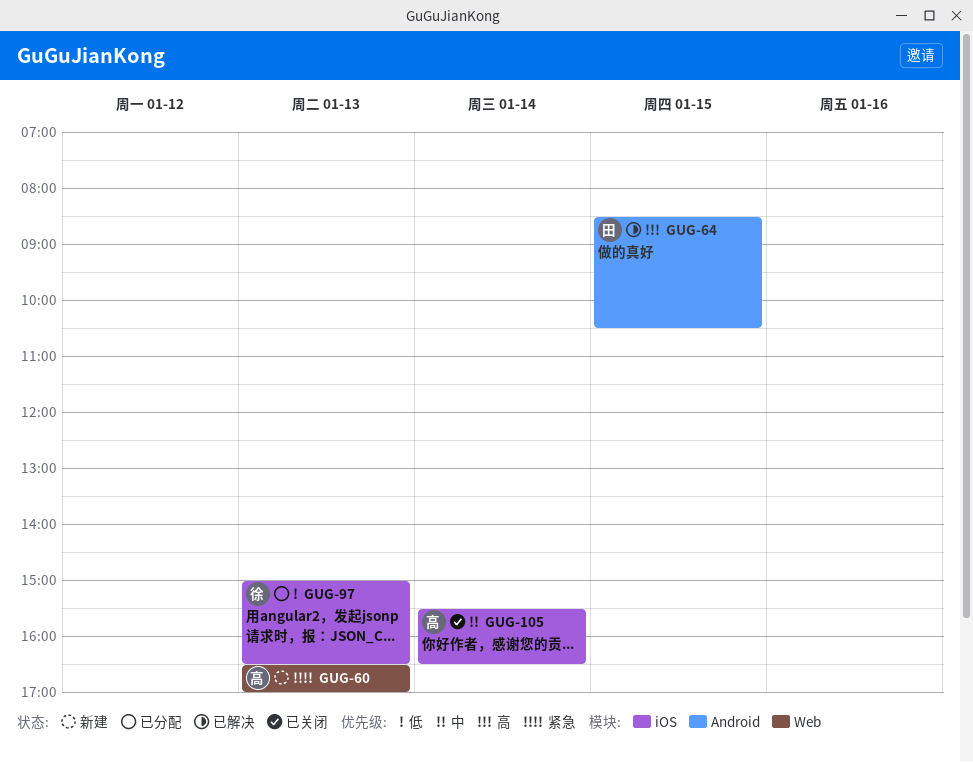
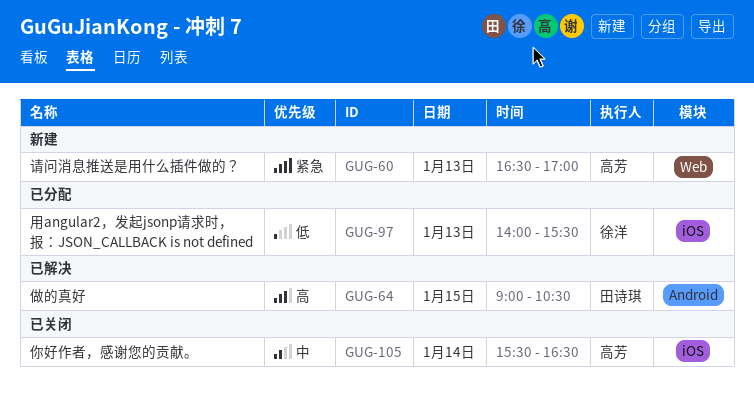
GUG-64, begins: 08:30 -> 09:00
GUG-97, begins: 15:00 -> 14:00
GUG-97, ends: 16:30 -> 15:30

